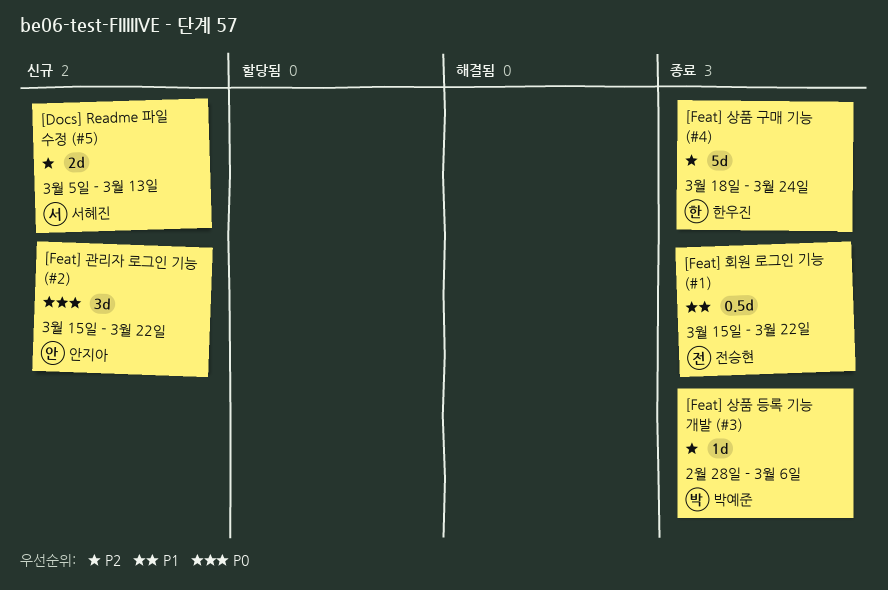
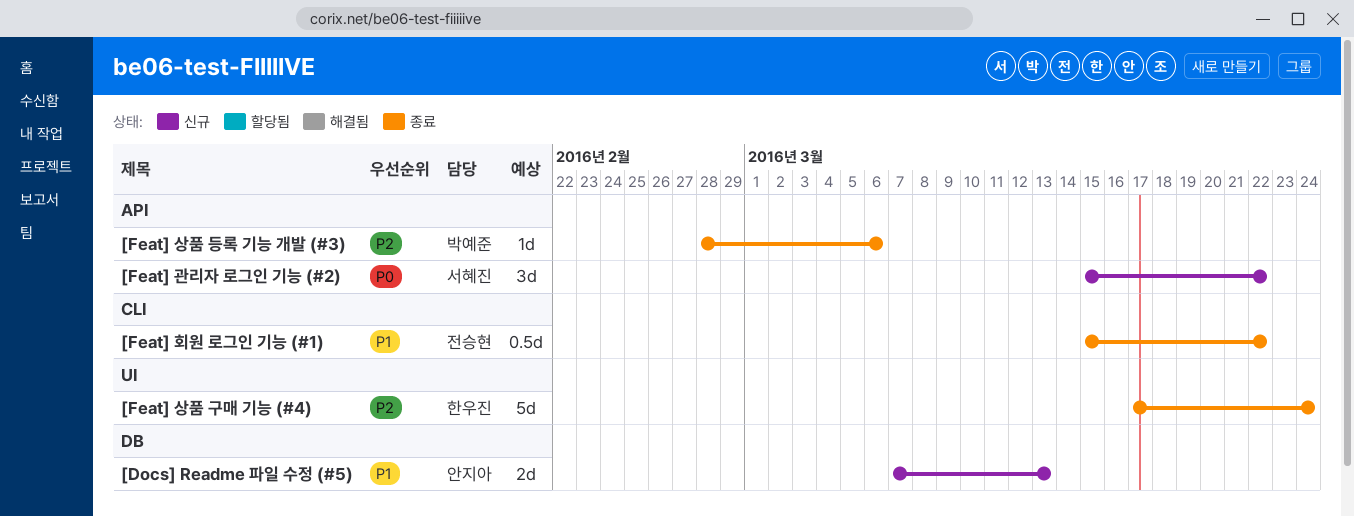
[Docs] Readme 파일 수정 (#5), owner: 서혜진 -> 안지아
[Docs] Readme 파일 수정 (#5), priority: P2 -> P1
[Docs] Readme 파일 수정 (#5), start: Mar 5 -> Mar 7
[Feat] 관리자 로그인 기능 (#2), owner: 안지아 -> 서혜진
[Feat] 상품 구매 기능 (#4), start: Mar 18 -> Mar 17

